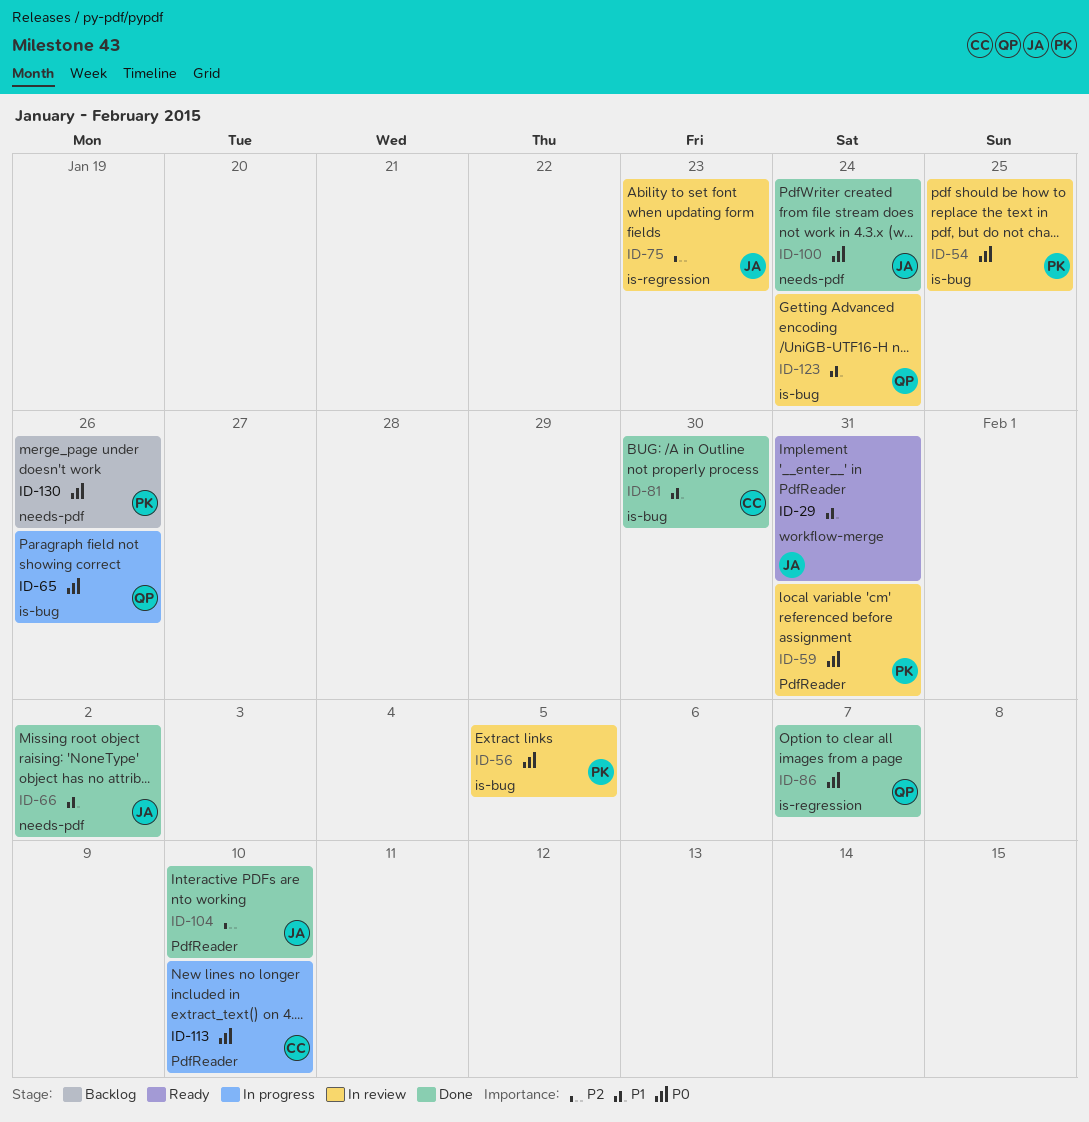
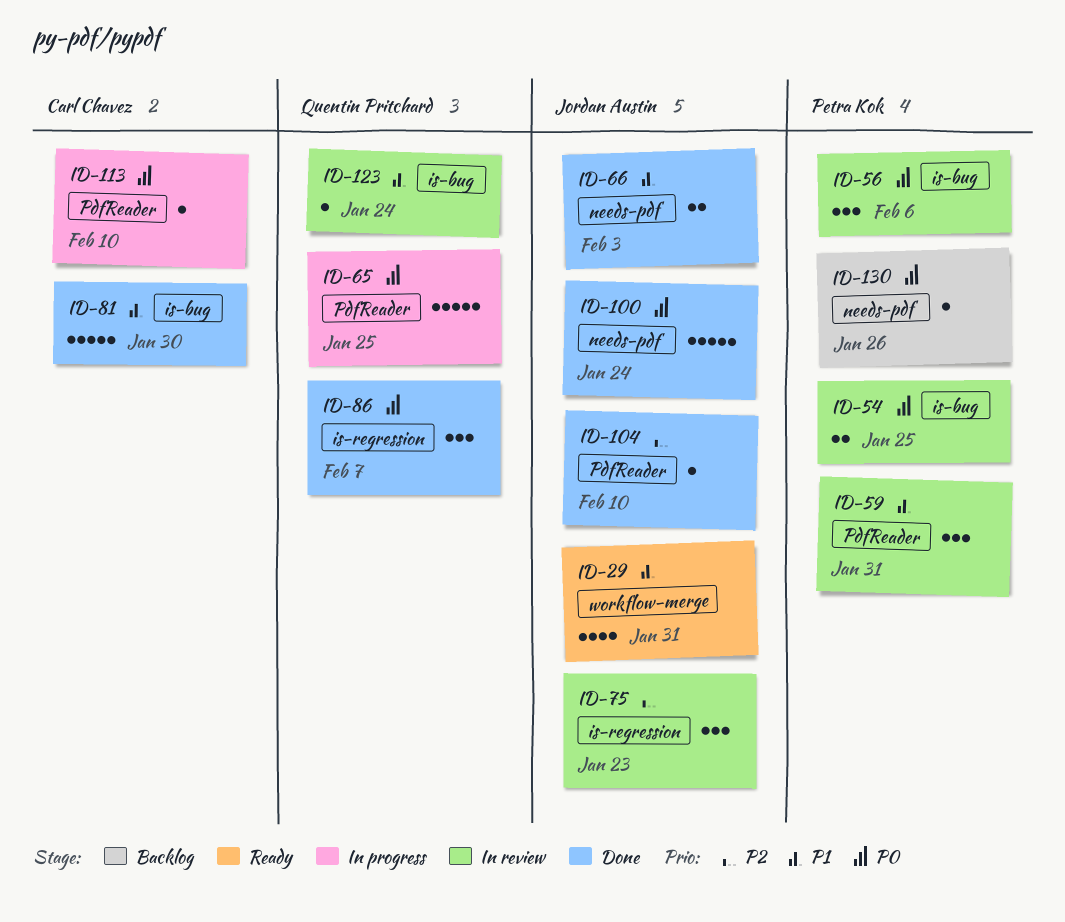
ID-56, due: Feb 5 -> Feb 6
ID-59, priority: P0 -> P1
ID-65, label: is-bug -> PdfReader
ID-65, due: Jan 26 -> Jan 25
ID-66, due: Feb 2 -> Feb 3

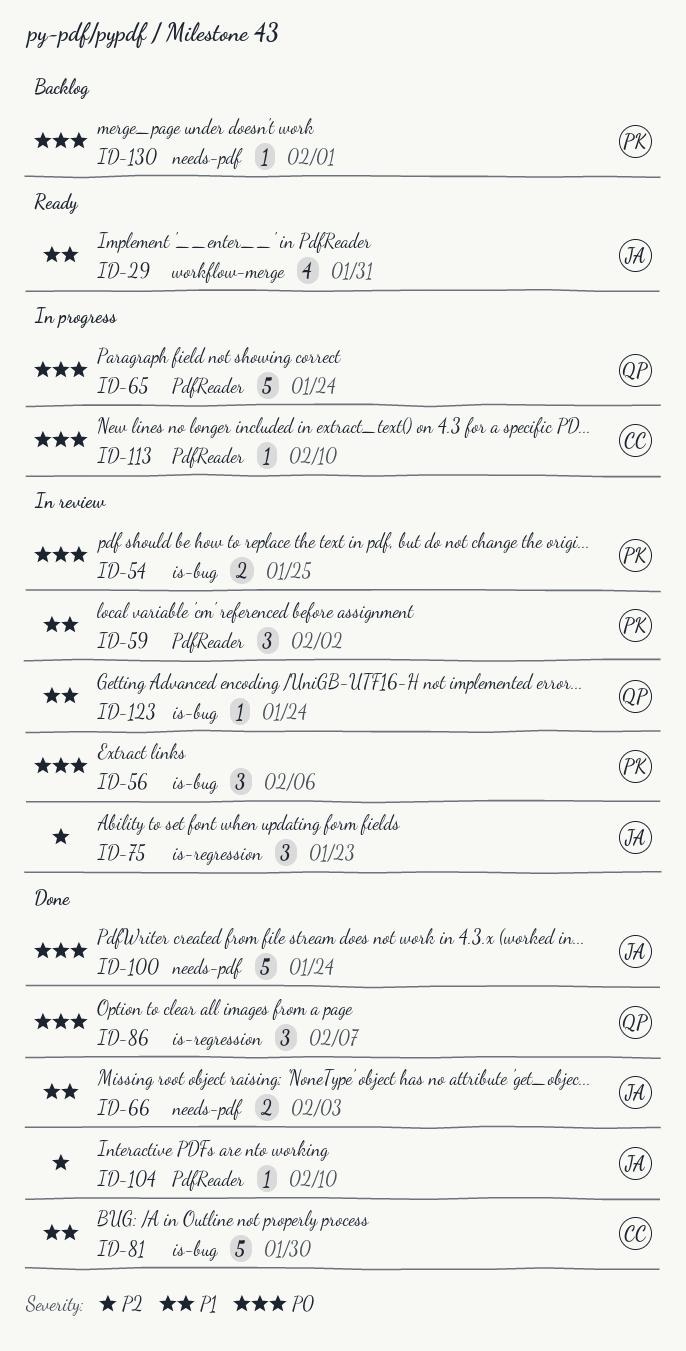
ID-59, due: Jan 31 -> Feb 2
ID-65, due: Jan 25 -> Jan 24
ID-130, due: Jan 26 -> Feb 1

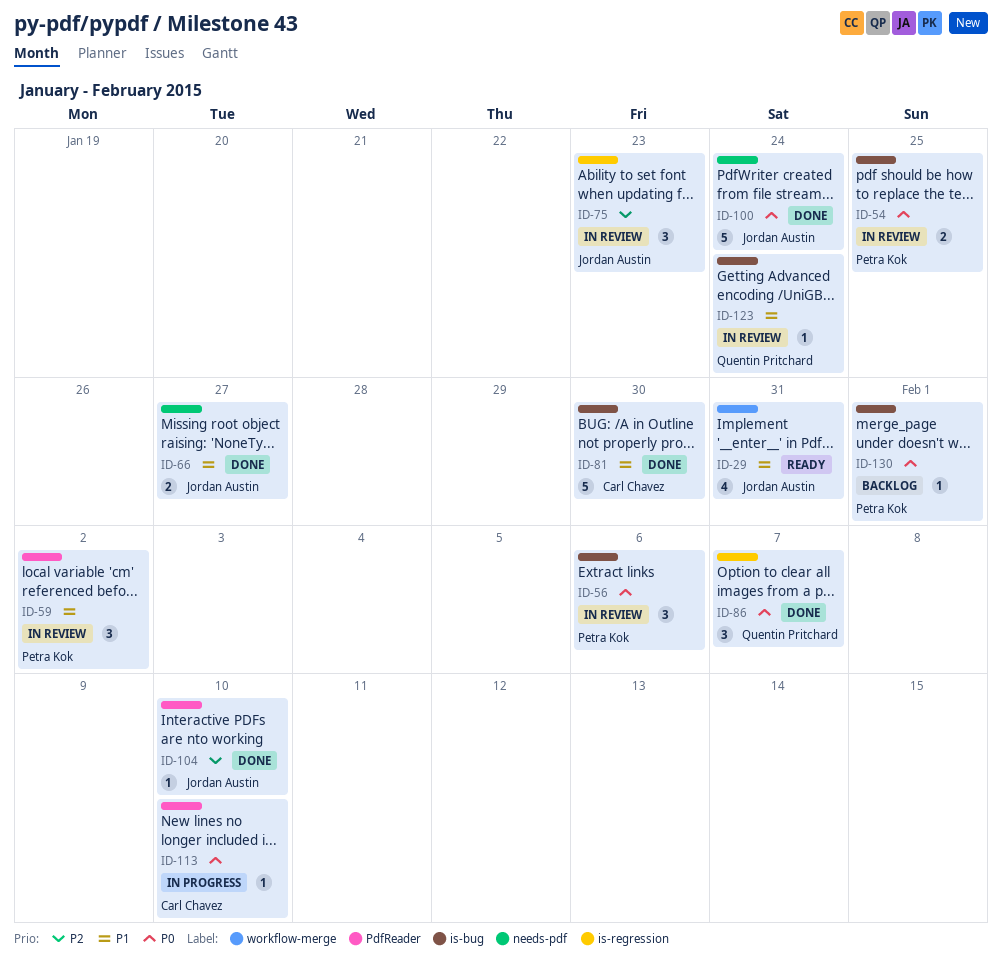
ID-65: present -> none
ID-66, due: Feb 3 -> Jan 27
ID-130, label: needs-pdf -> is-bug

